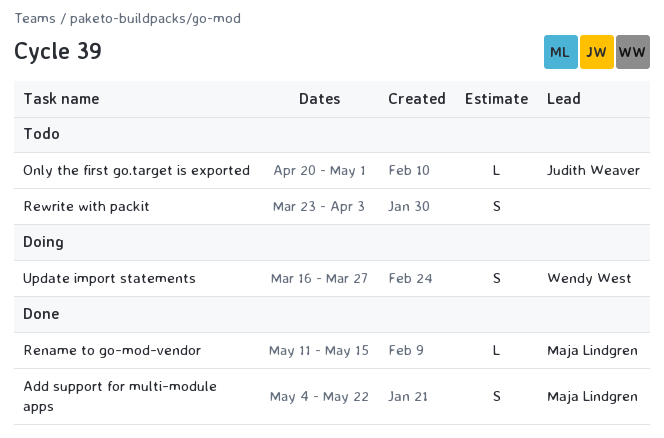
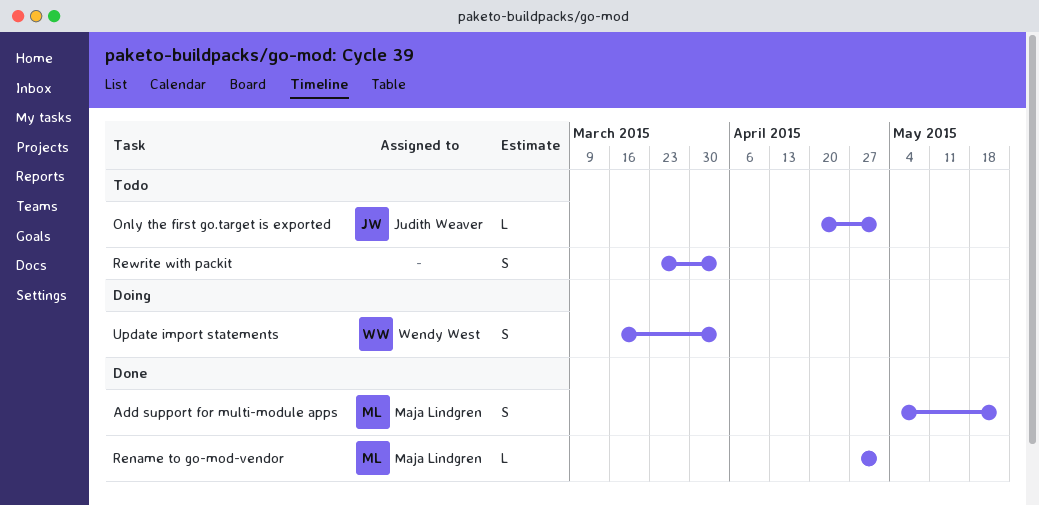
Rename to go-mod-vendor, start: May 11 -> Apr 27
Rename to go-mod-vendor, due: May 15 -> May 1
Update import statements, due: Mar 27 -> Apr 3

